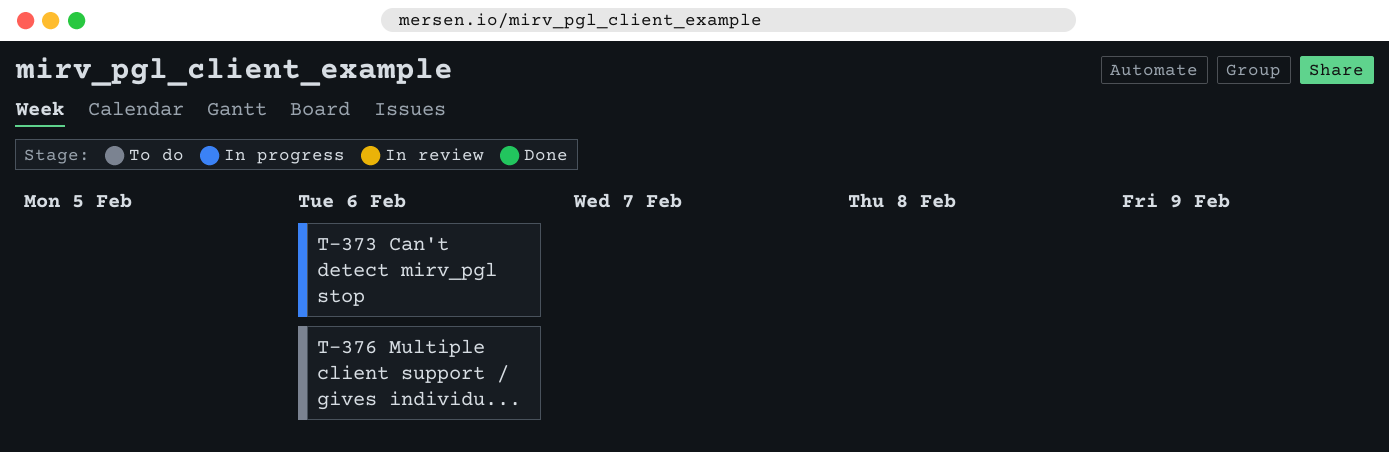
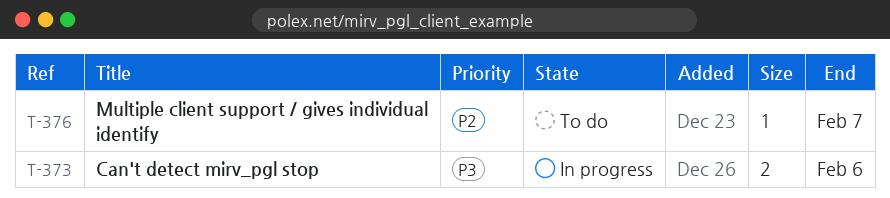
T-376, due: Feb 6 -> Feb 7

